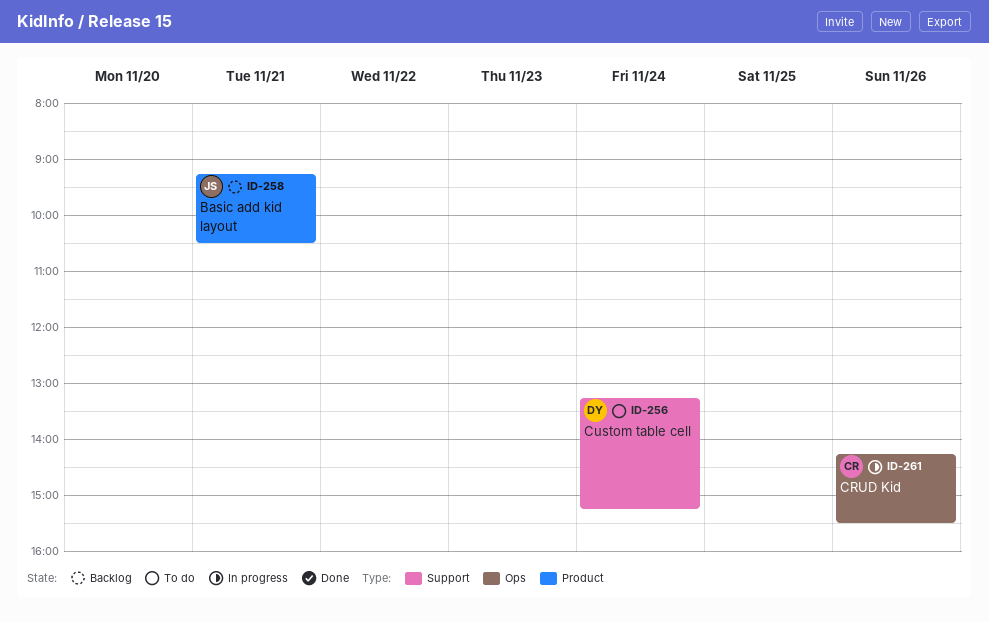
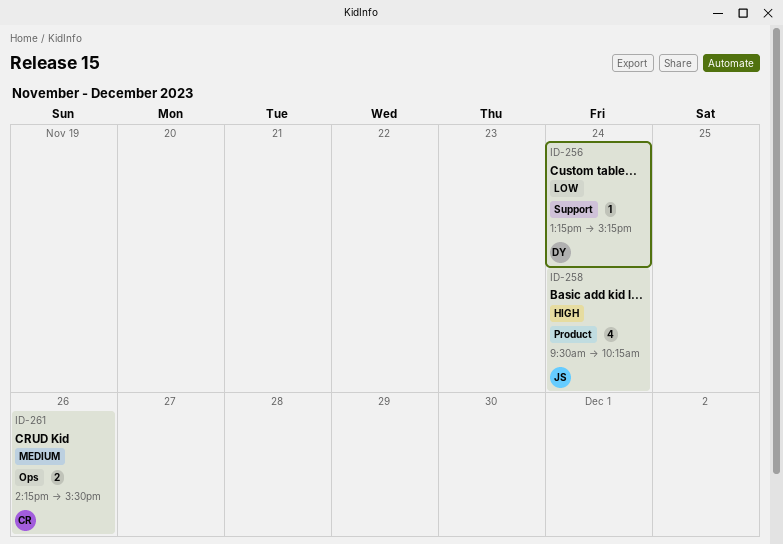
ID-258, day: Nov 21 -> Nov 24
ID-258, begins: 09:15 -> 09:30
ID-258, ends: 10:30 -> 10:15

